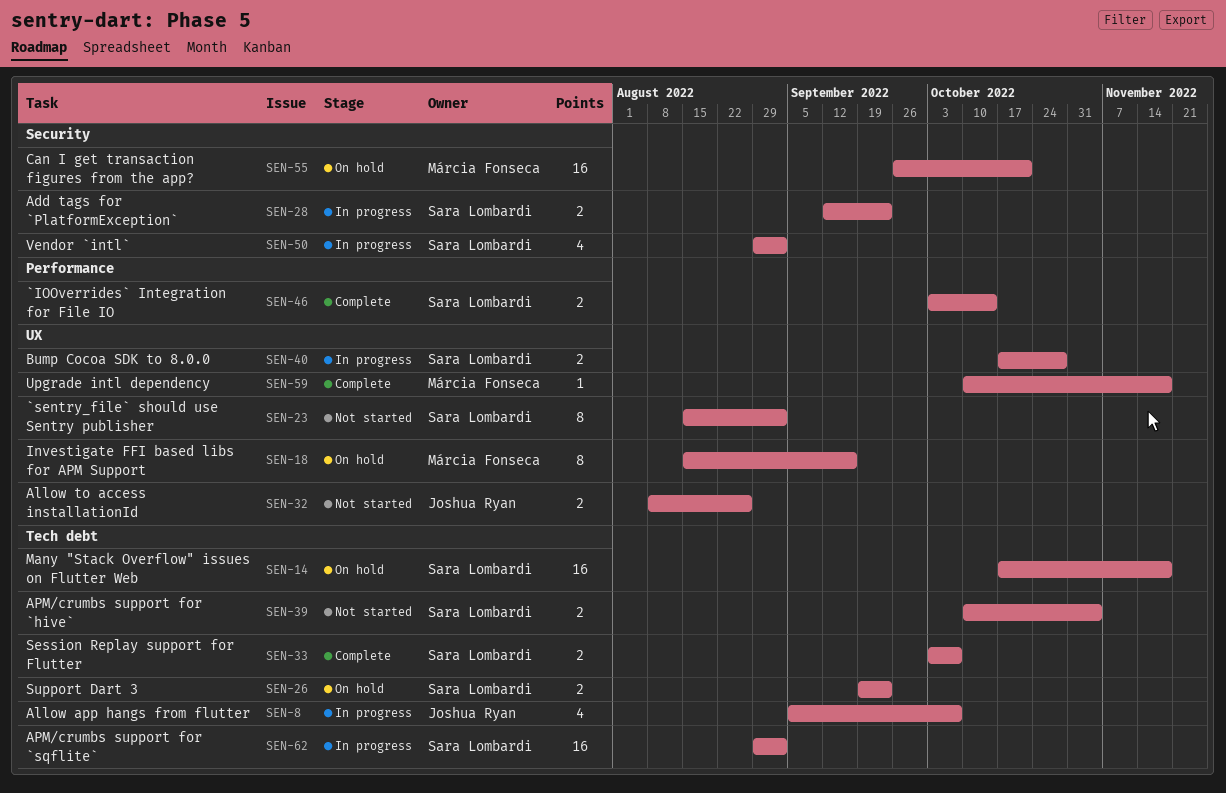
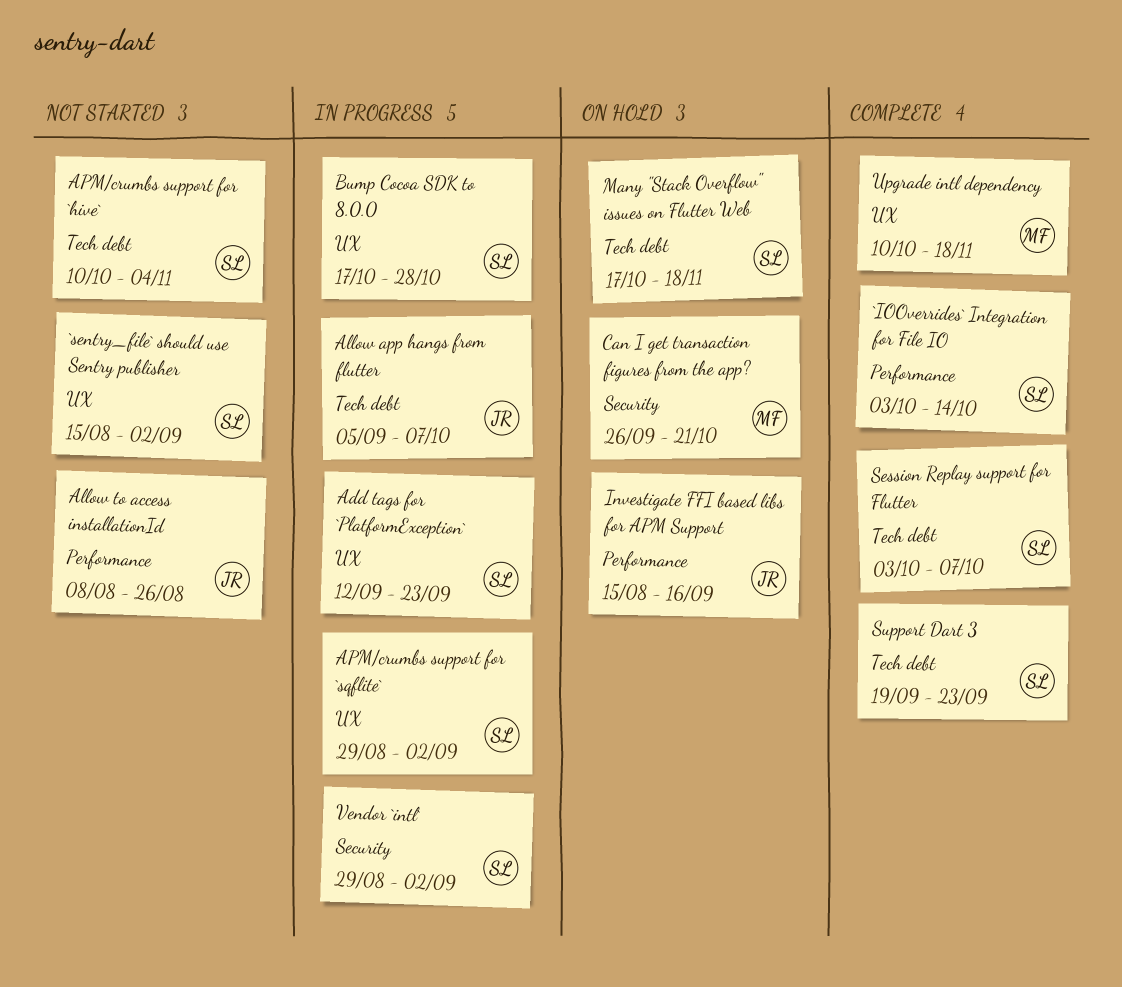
Add tags for `PlatformException`, label: Security -> UX
Allow to access installationId, label: UX -> Performance
APM/crumbs support for `sqflite`, label: Tech debt -> UX
Investigate FFI based libs for APM Support, owner: Márcia Fonseca -> Joshua Ryan
Investigate FFI based libs for APM Support, label: UX -> Performance
Support Dart 3, status: On hold -> Complete

